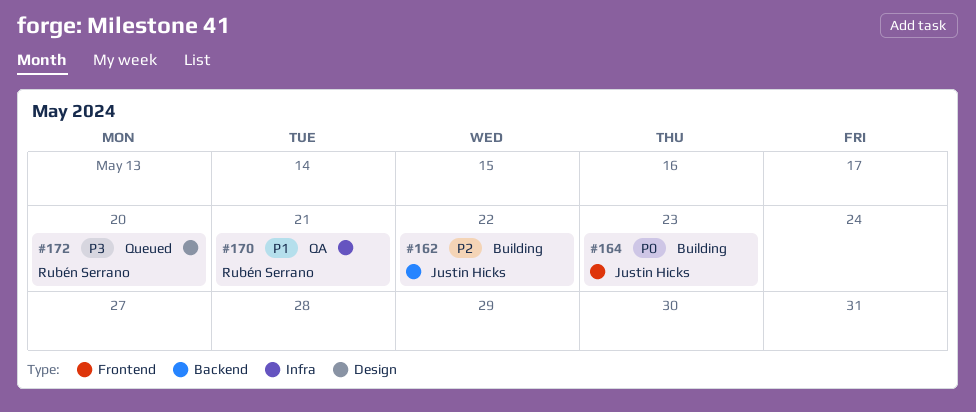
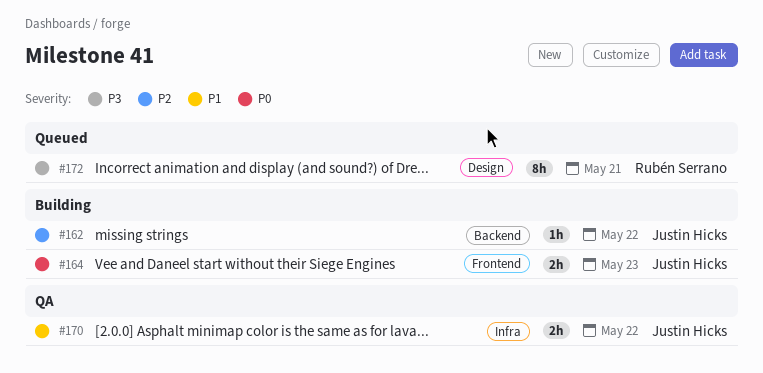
#170, owner: Rubén Serrano -> Justin Hicks
#170, due: May 21 -> May 22
#172, due: May 20 -> May 21

